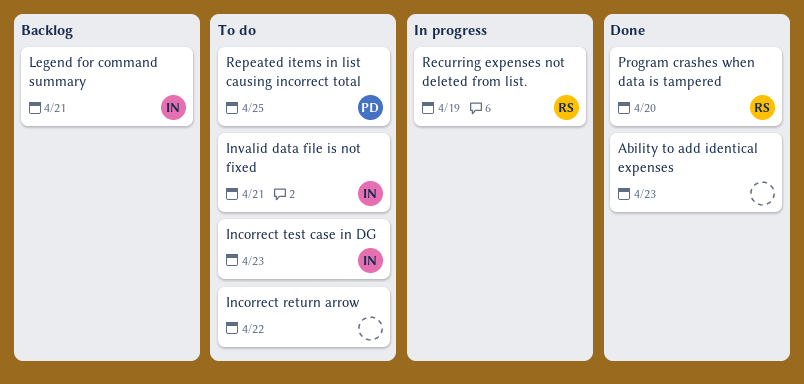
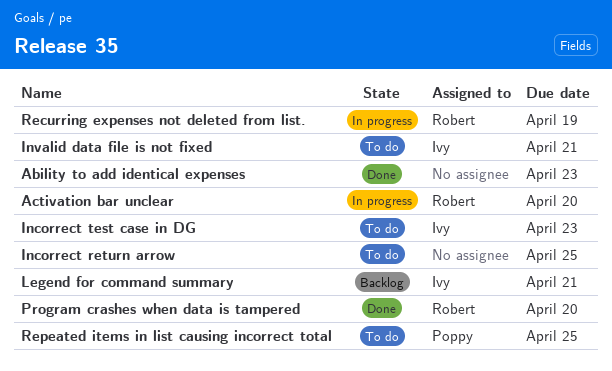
Activation bar unclear: none -> present
Incorrect return arrow, due: Apr 22 -> Apr 25

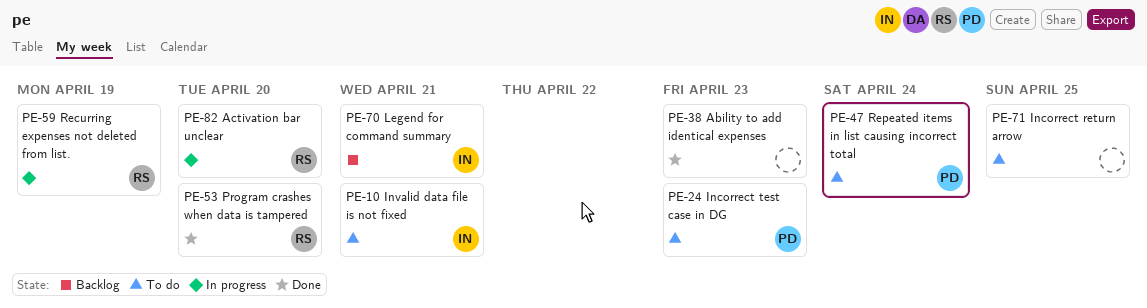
Incorrect test case in DG, owner: Ivy -> Poppy
Repeated items in list causing incorrect total, due: Apr 25 -> Apr 24

